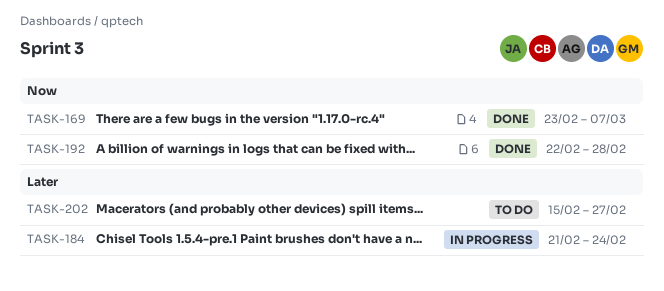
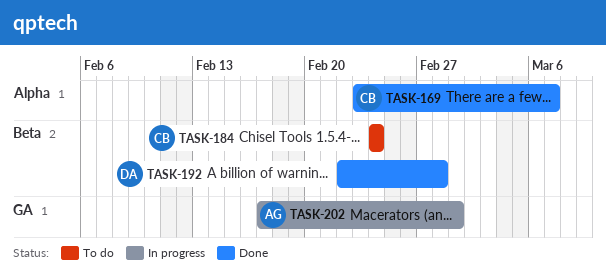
TASK-184, status: In progress -> To do
TASK-184, start: Feb 21 -> Feb 24
TASK-202, status: To do -> In progress
TASK-202, start: Feb 15 -> Feb 17
TASK-202, due: Feb 27 -> Mar 1

